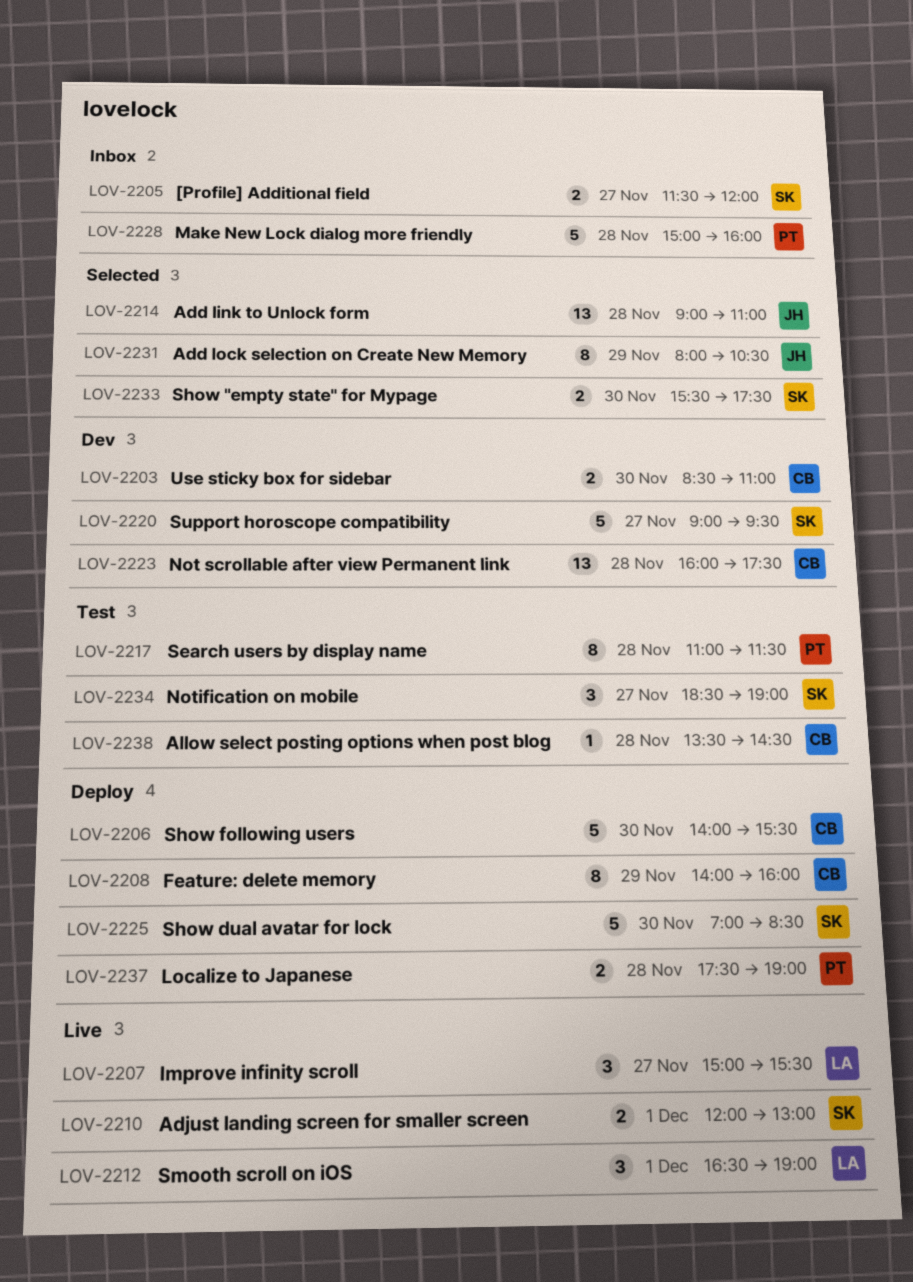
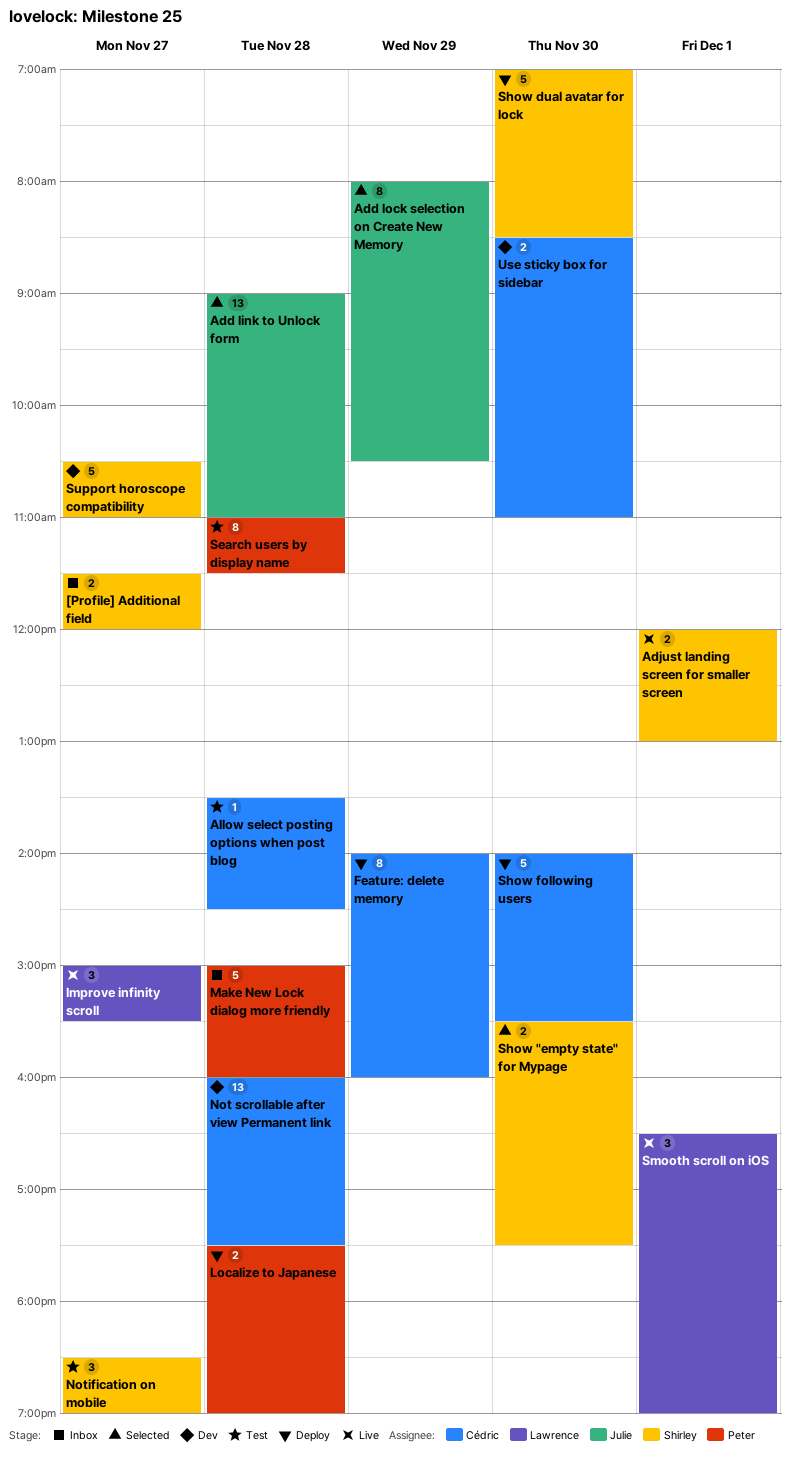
Support horoscope compatibility, begins: 09:00 -> 10:30
Support horoscope compatibility, ends: 09:30 -> 11:00

